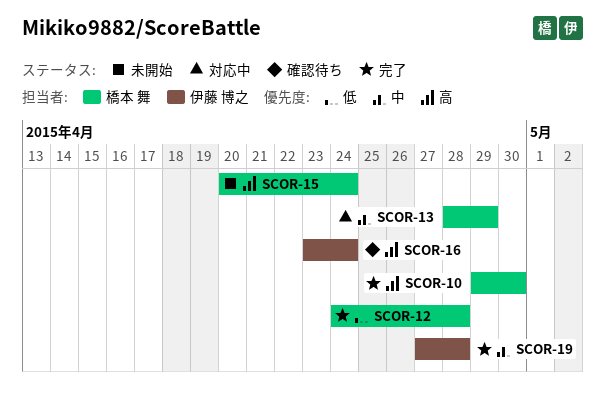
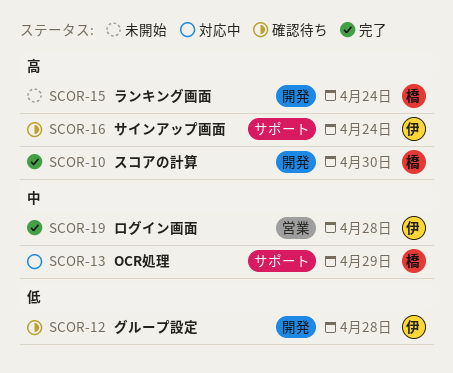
SCOR-12, status: 完了 -> 確認待ち
SCOR-12, owner: 橋本 舞 -> 伊藤 博之

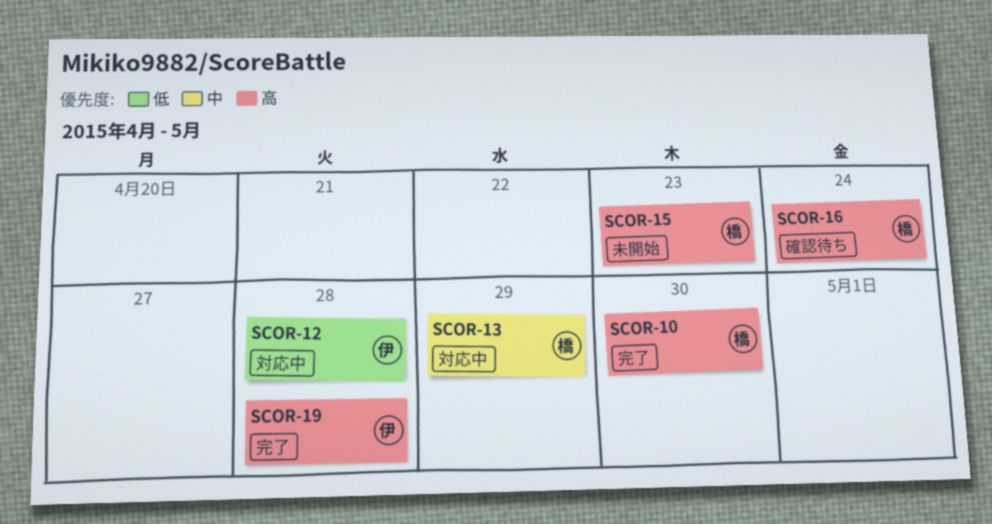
SCOR-12, status: 確認待ち -> 対応中
SCOR-15, due: Apr 24 -> Apr 23
SCOR-16, owner: 伊 -> 橋
SCOR-19, priority: 中 -> 高

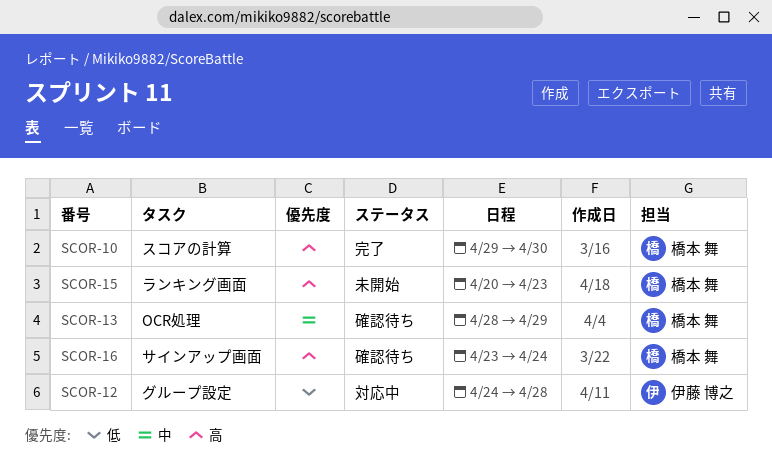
SCOR-13, status: 対応中 -> 確認待ち
SCOR-19: present -> none

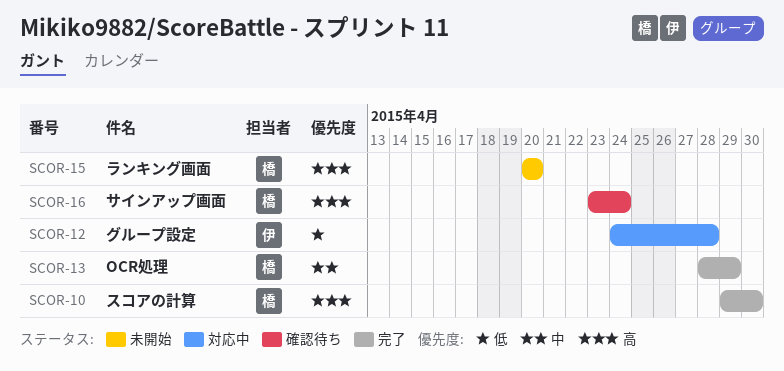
SCOR-13, status: 確認待ち -> 完了
SCOR-15, due: Apr 23 -> Apr 20

